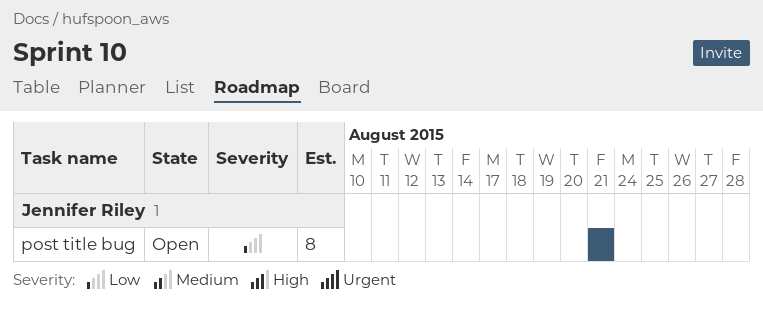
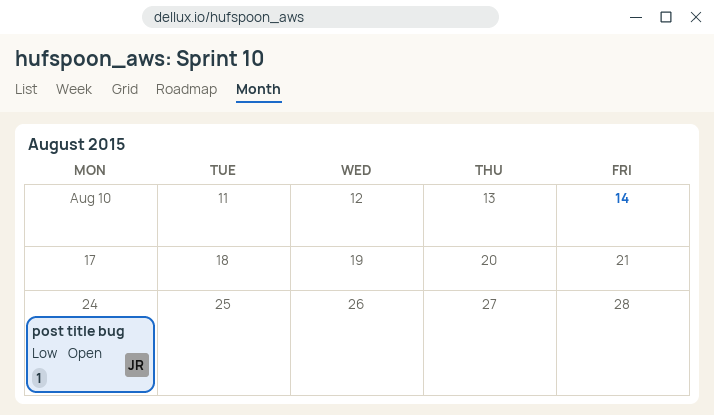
post title bug, estimate: 8 -> 1
post title bug, due: Aug 21 -> Aug 24

